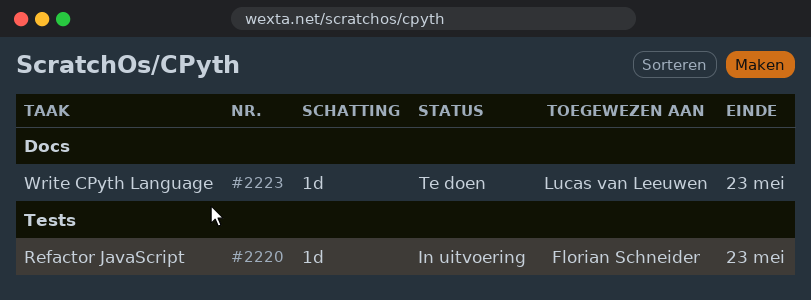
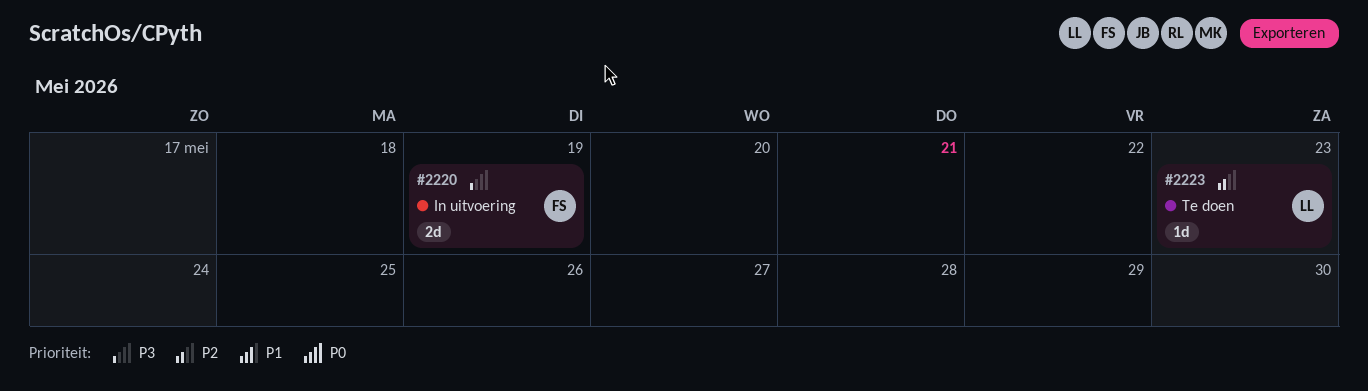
#2220, estimate: 1d -> 2d
#2220, due: May 23 -> May 19

